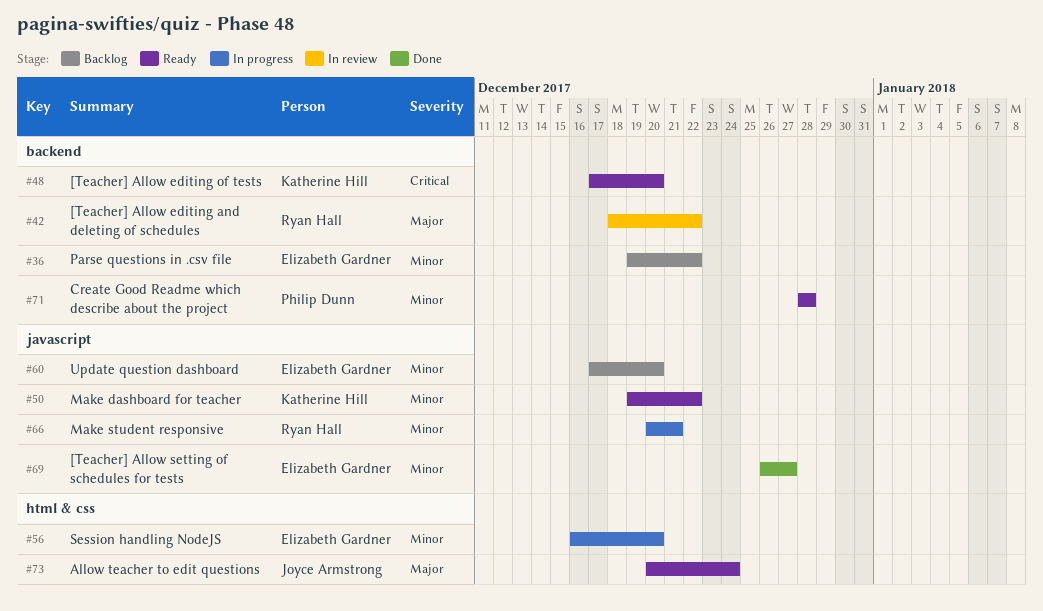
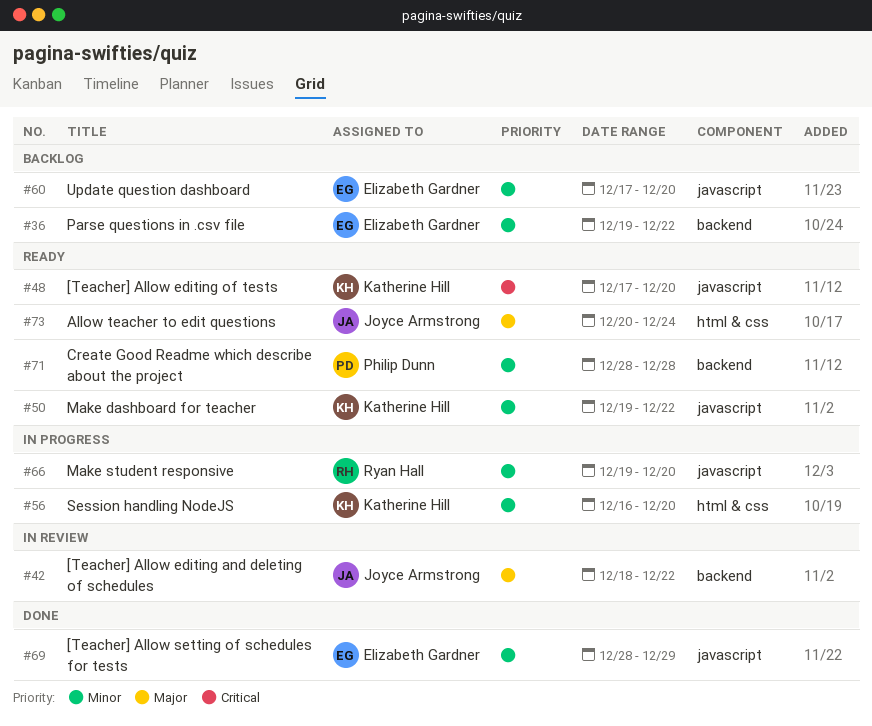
#42, owner: Ryan Hall -> Joyce Armstrong
#48, label: backend -> javascript
#56, owner: Elizabeth Gardner -> Katherine Hill
#66, start: Dec 20 -> Dec 19
#66, due: Dec 21 -> Dec 20
#69, start: Dec 26 -> Dec 28
#69, due: Dec 27 -> Dec 29

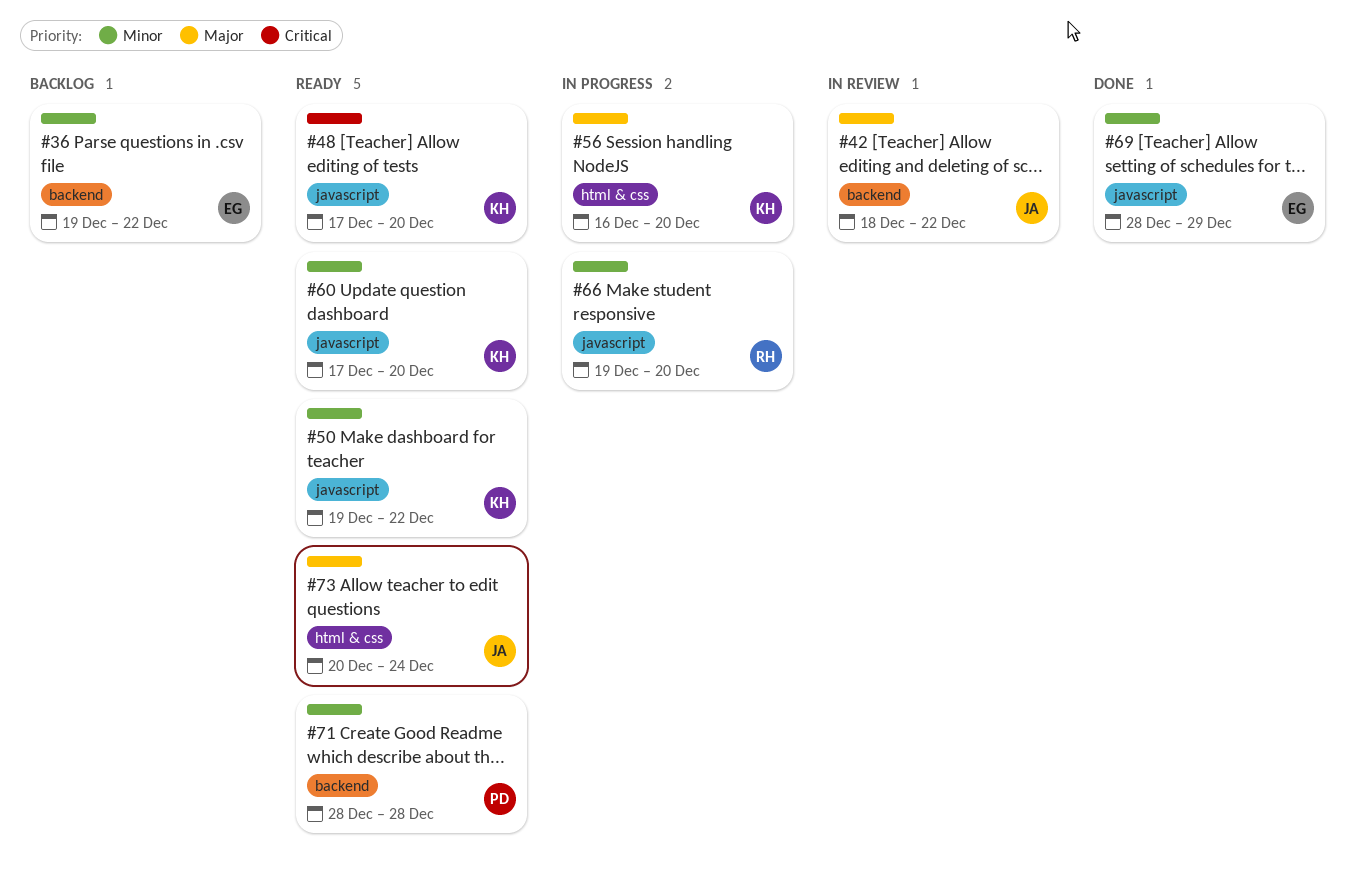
#56, priority: Minor -> Major
#60, status: Backlog -> Ready
#60, owner: Elizabeth Gardner -> Katherine Hill

